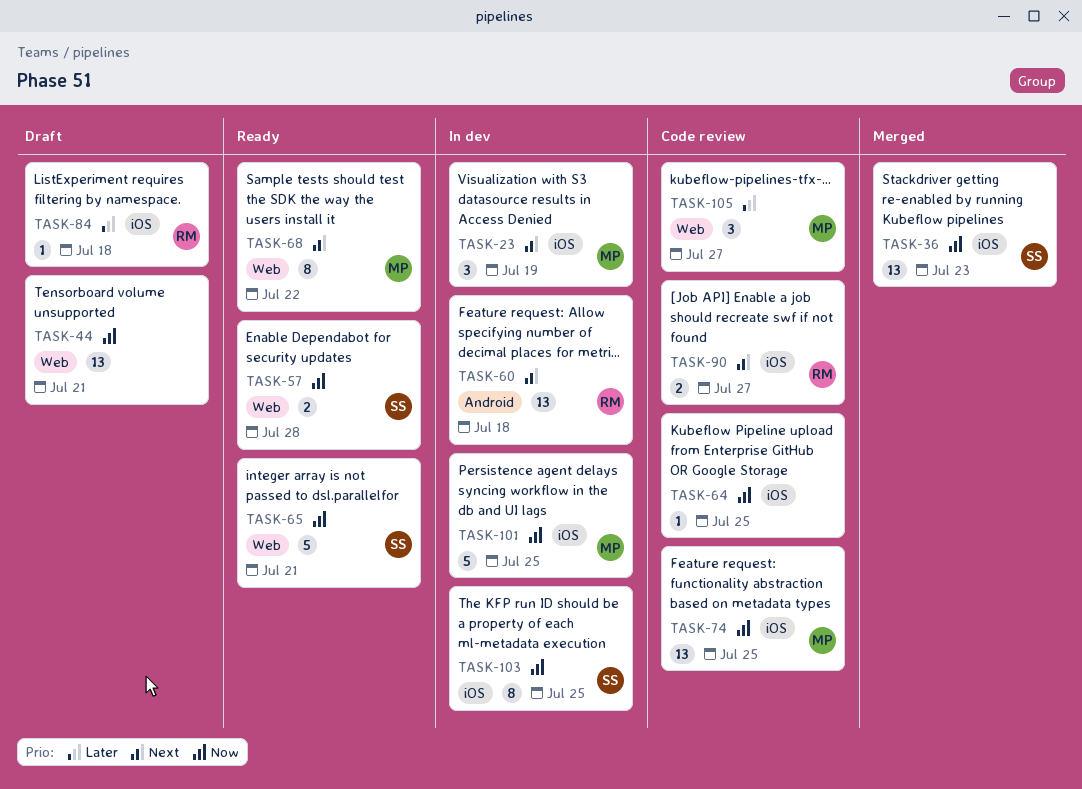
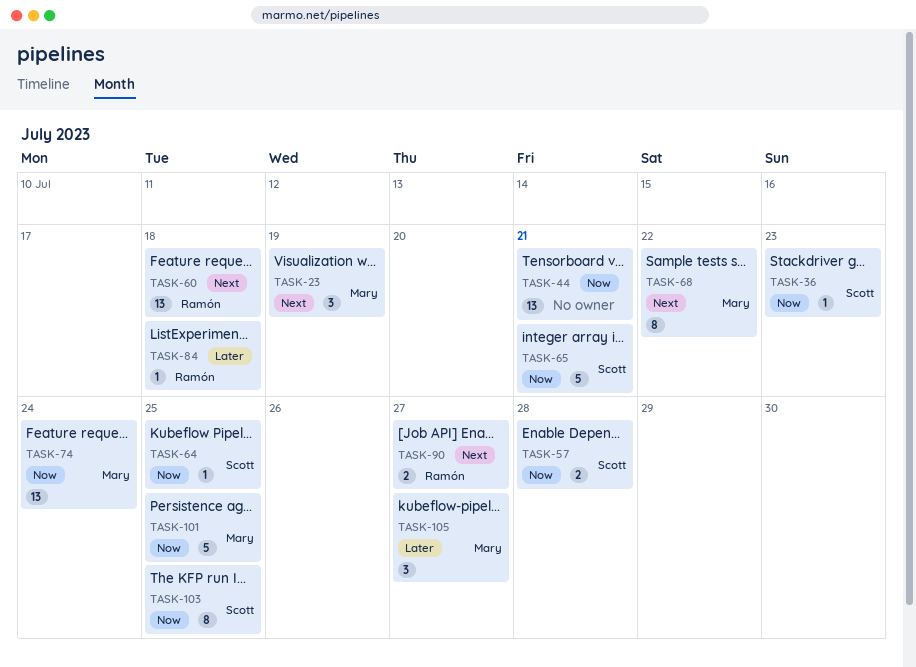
TASK-36, estimate: 13 -> 1
TASK-64, owner: none -> Scott
TASK-74, due: Jul 25 -> Jul 24

